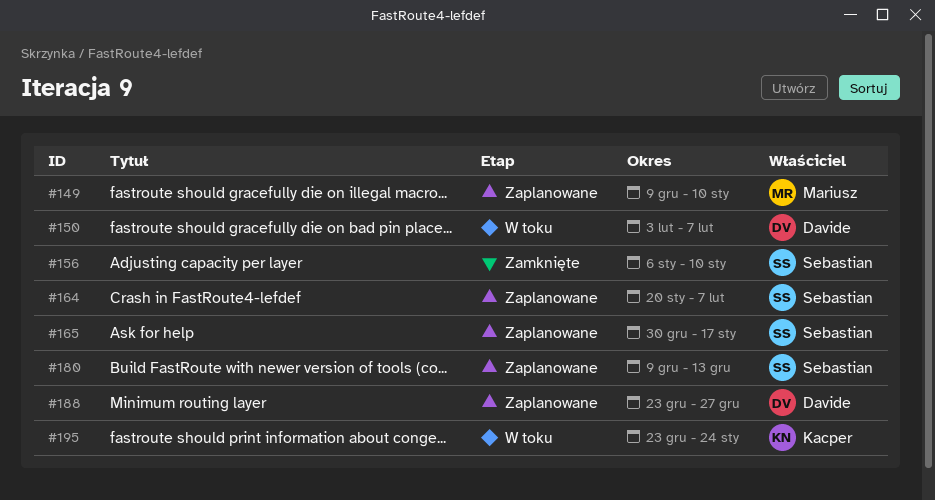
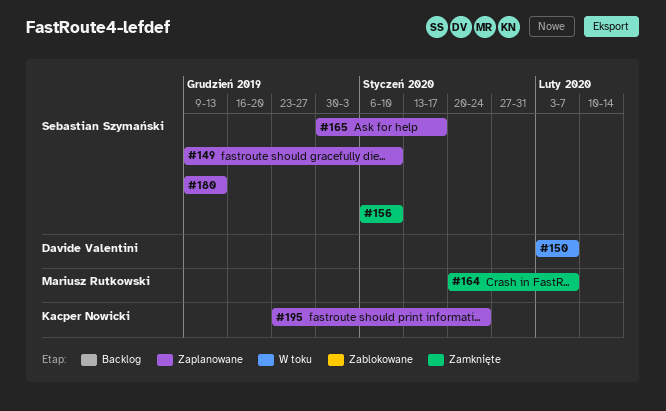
#149, owner: Mariusz Rutkowski -> Sebastian Szymański
#164, status: Zaplanowane -> Zamknięte
#164, owner: Sebastian Szymański -> Mariusz Rutkowski
#188: present -> none
#195, status: W toku -> Zaplanowane

